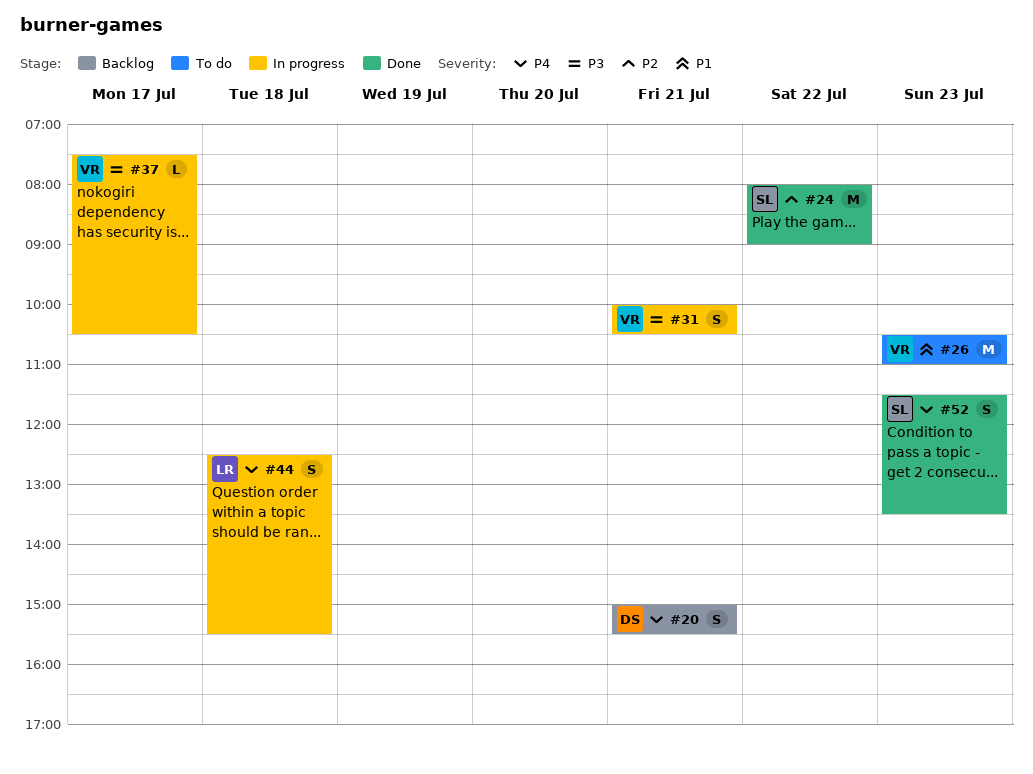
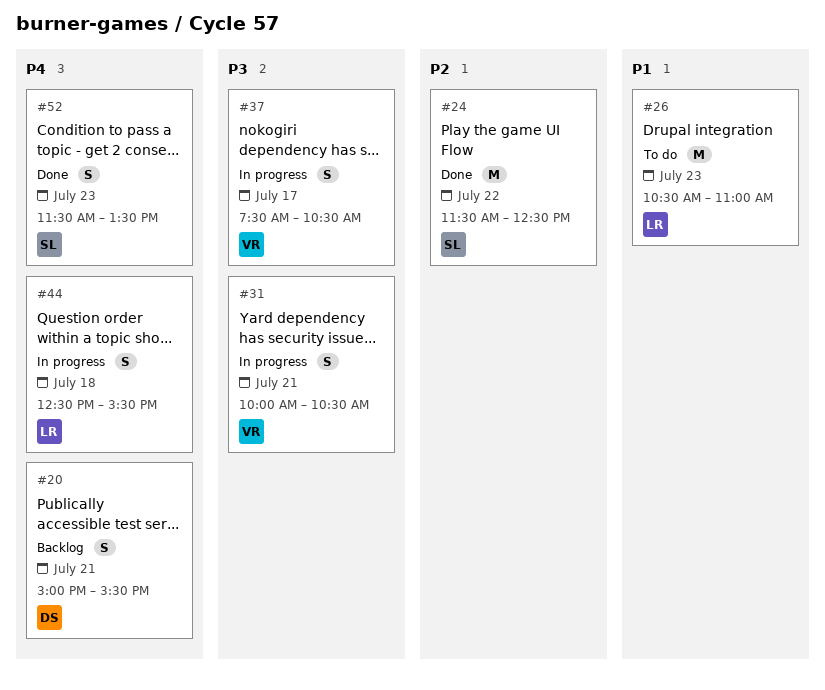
#24, begins: 08:00 -> 11:30
#24, ends: 09:00 -> 12:30
#26, owner: VR -> LR
#37, estimate: L -> S

